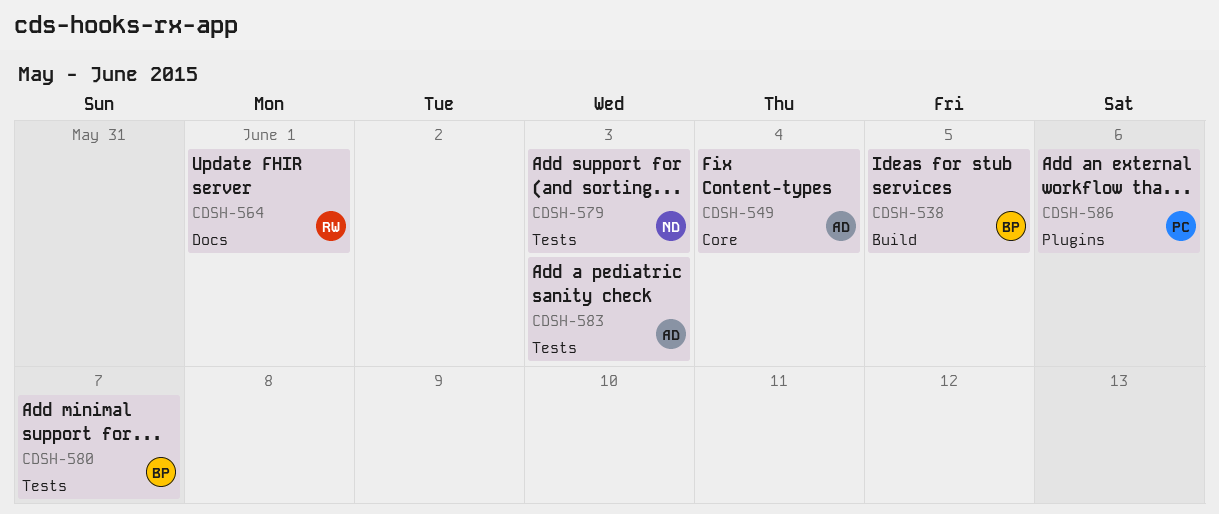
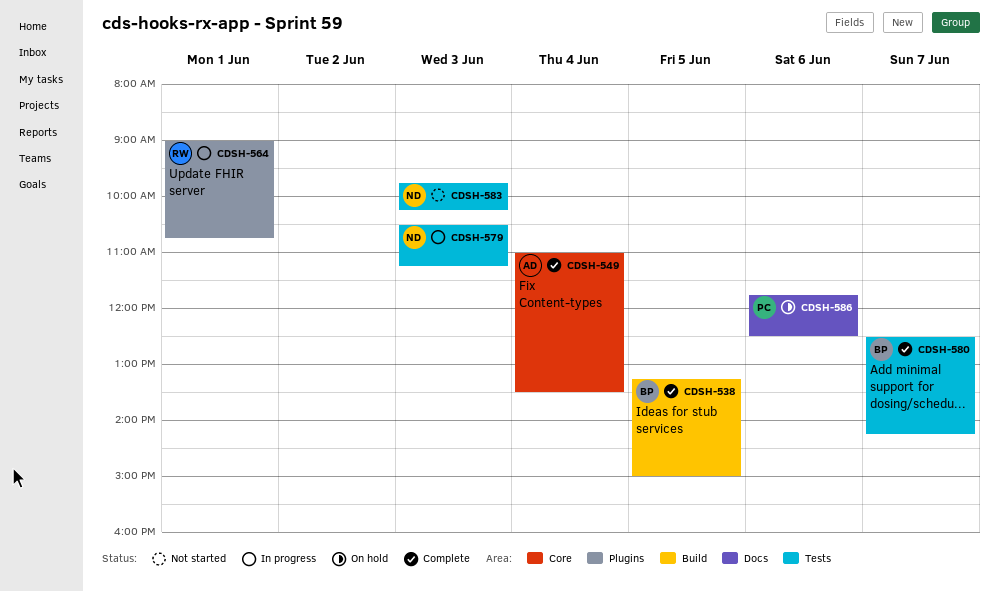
CDSH-564, label: Docs -> Plugins
CDSH-583, owner: AD -> ND
CDSH-586, label: Plugins -> Docs

